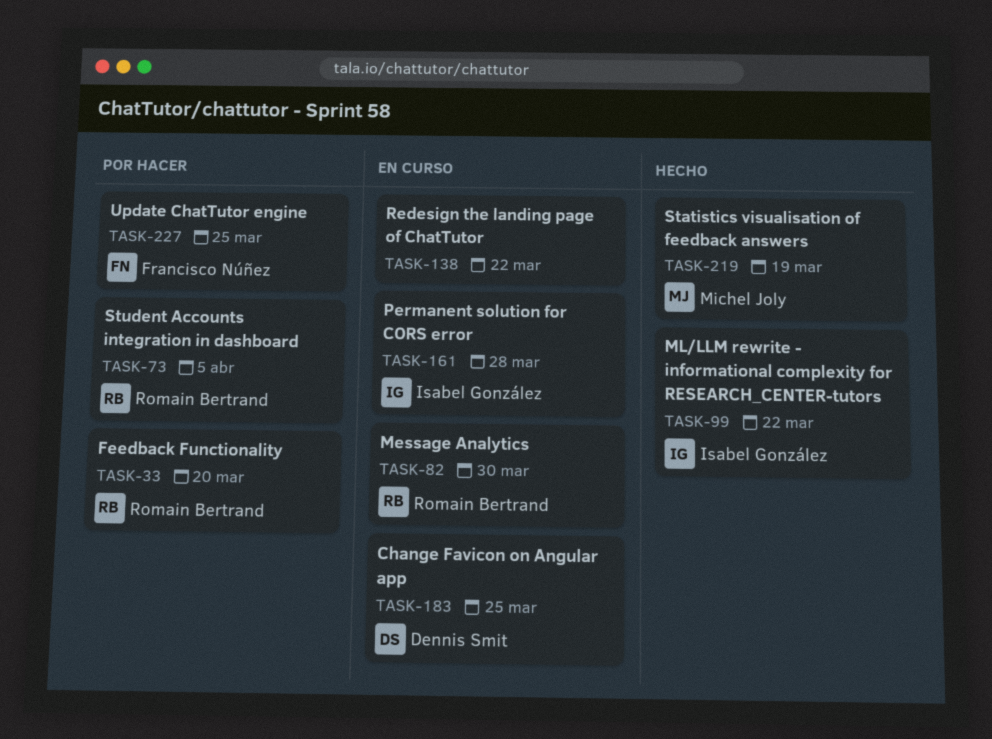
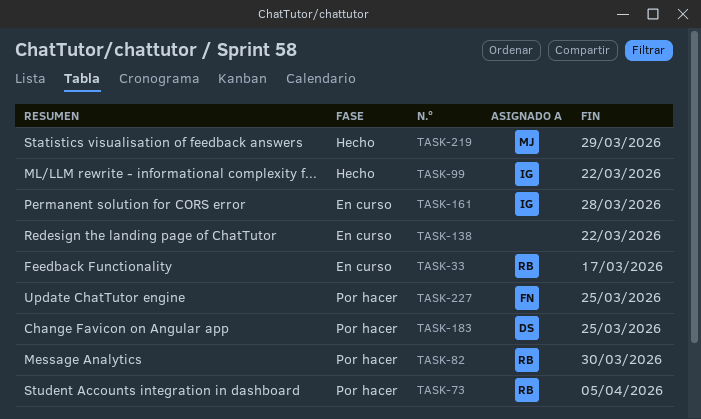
TASK-33, status: Por hacer -> En curso
TASK-33, due: Mar 20 -> Mar 17
TASK-82, status: En curso -> Por hacer
TASK-183, status: En curso -> Por hacer
TASK-219, due: Mar 19 -> Mar 29

